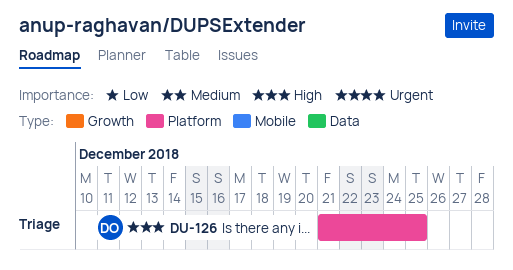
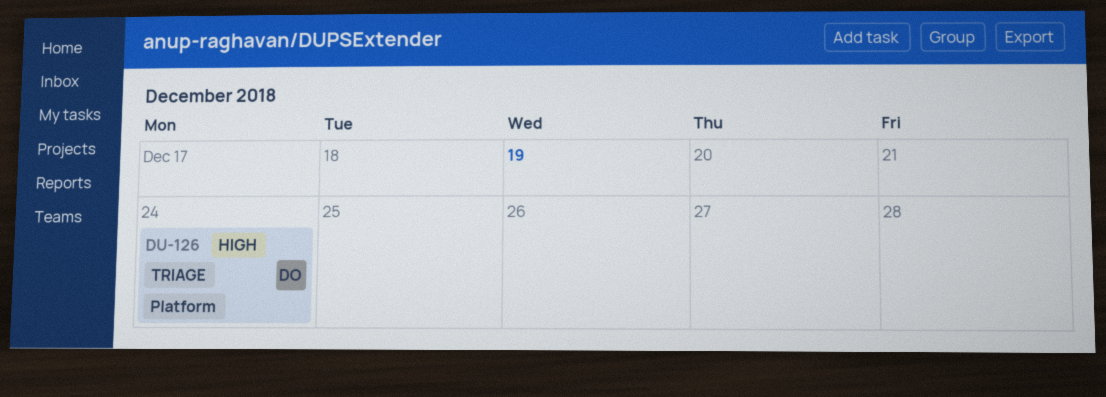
DU-126, due: Dec 25 -> Dec 24

